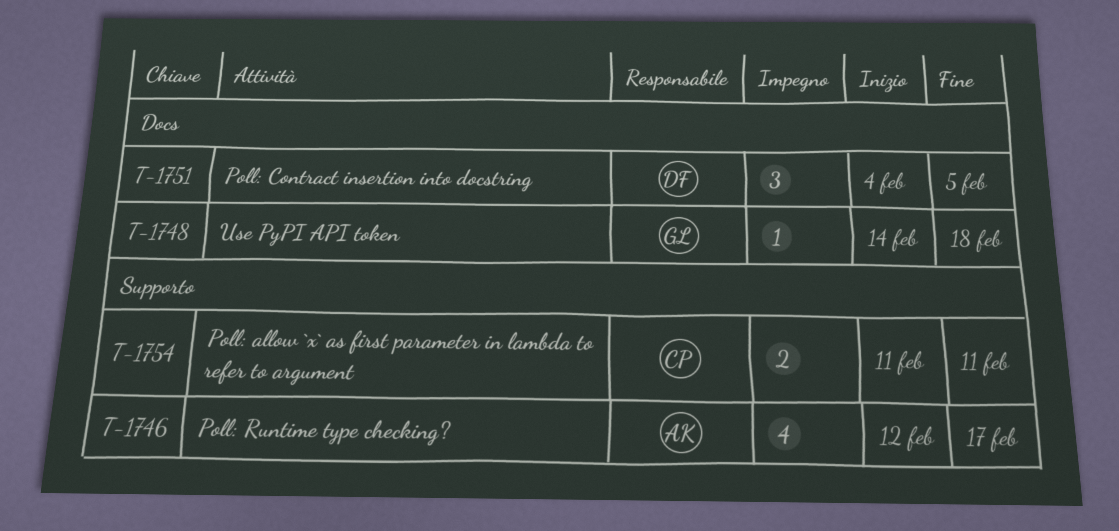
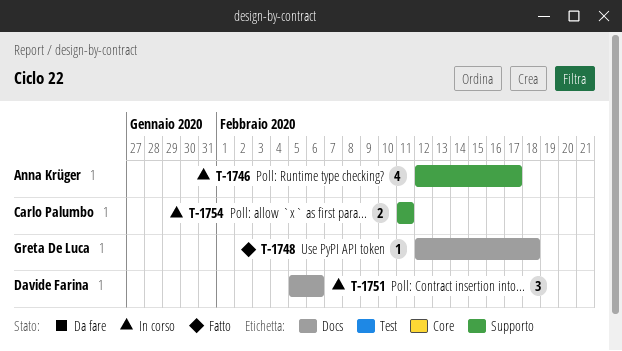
T-1748, start: Feb 14 -> Feb 12
T-1751, start: Feb 4 -> Feb 5
T-1751, due: Feb 5 -> Feb 6

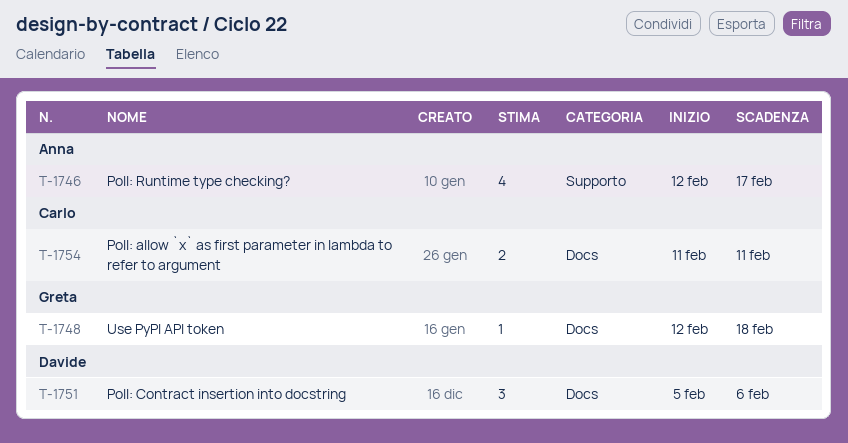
T-1754, label: Supporto -> Docs

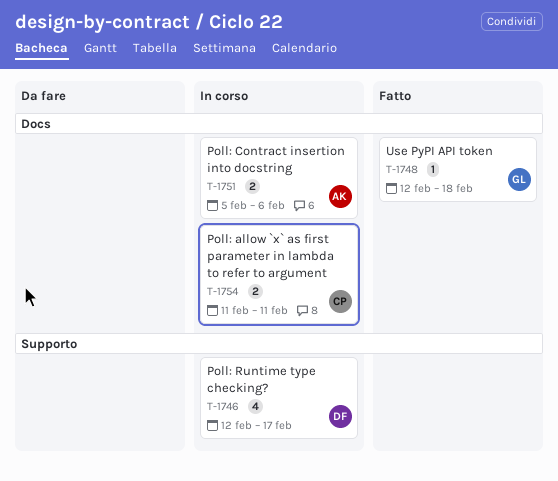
T-1746, owner: Anna -> Davide
T-1751, owner: Davide -> Anna
T-1751, estimate: 3 -> 2

